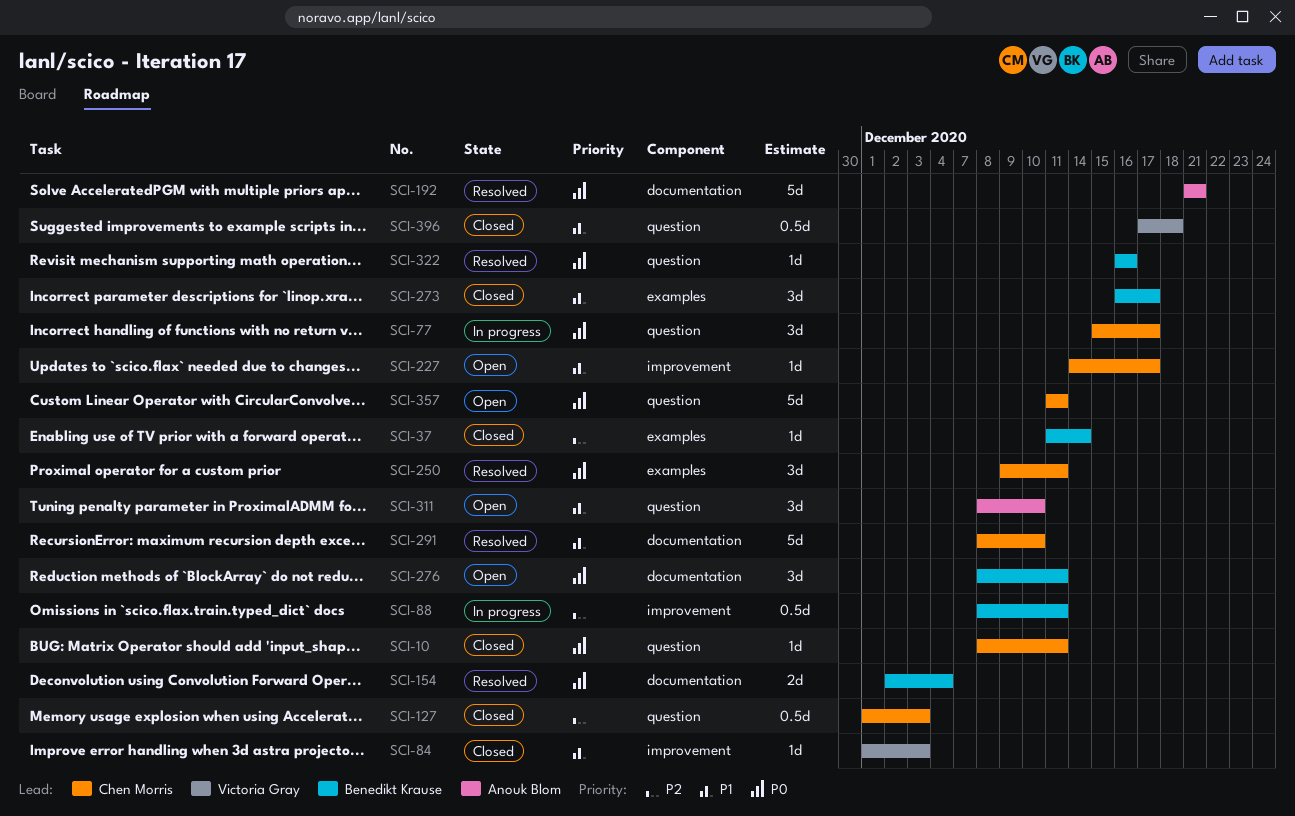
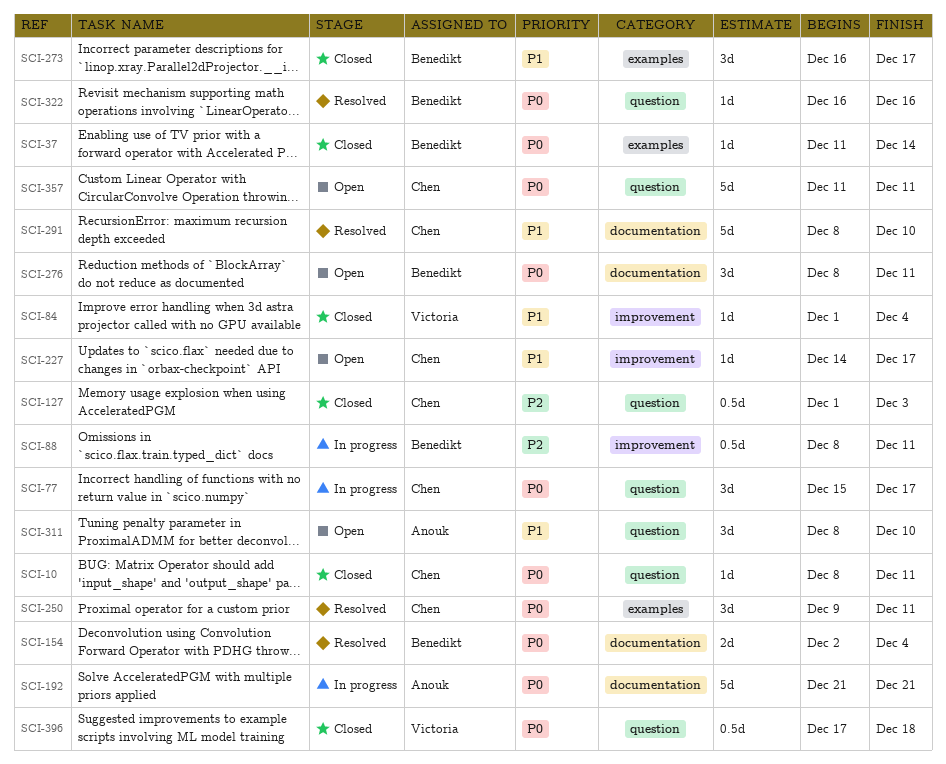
SCI-37, priority: P2 -> P0
SCI-84, due: Dec 3 -> Dec 4
SCI-192, status: Resolved -> In progress
SCI-396, priority: P1 -> P0

